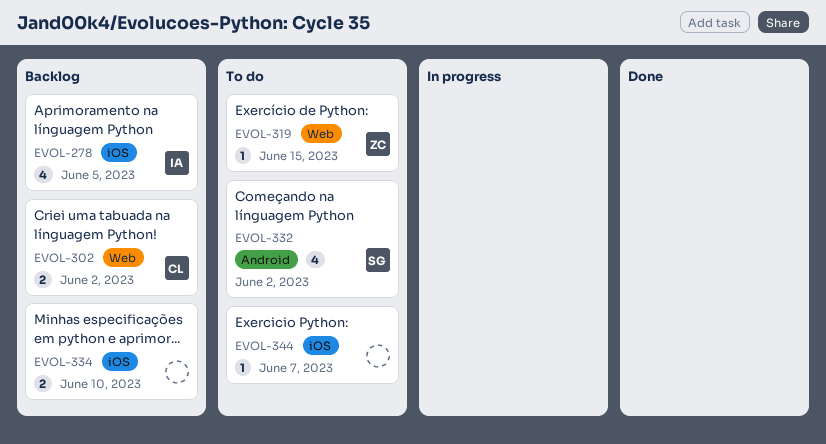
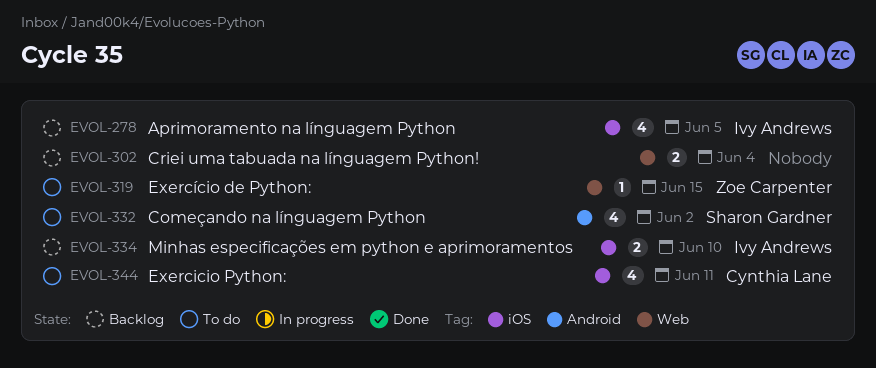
EVOL-302, owner: Cynthia Lane -> none
EVOL-302, due: Jun 2 -> Jun 4
EVOL-334, owner: none -> Ivy Andrews
EVOL-344, owner: none -> Cynthia Lane
EVOL-344, estimate: 1 -> 4
EVOL-344, due: Jun 7 -> Jun 11

